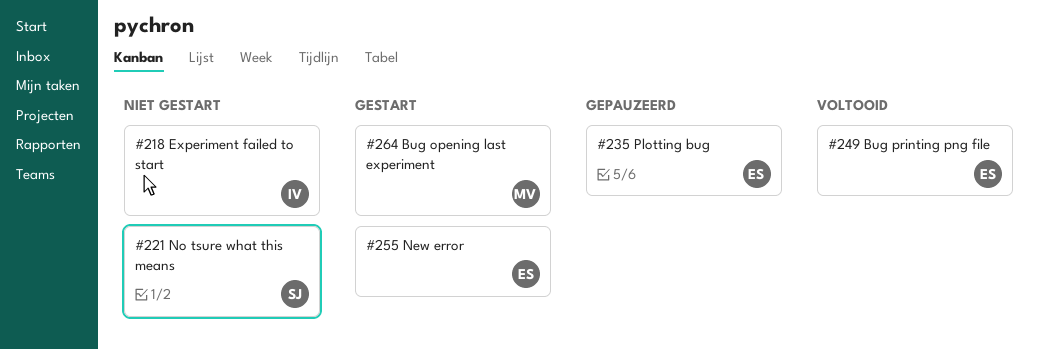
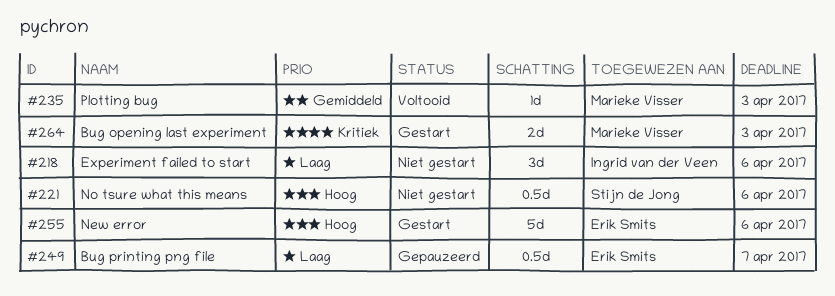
#235, status: Gepauzeerd -> Voltooid
#235, owner: Erik Smits -> Marieke Visser
#249, status: Voltooid -> Gepauzeerd

